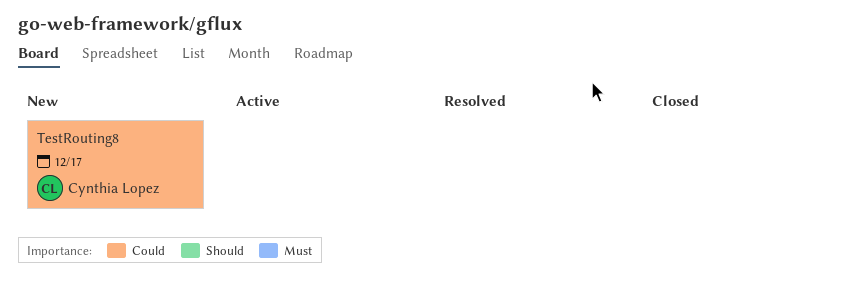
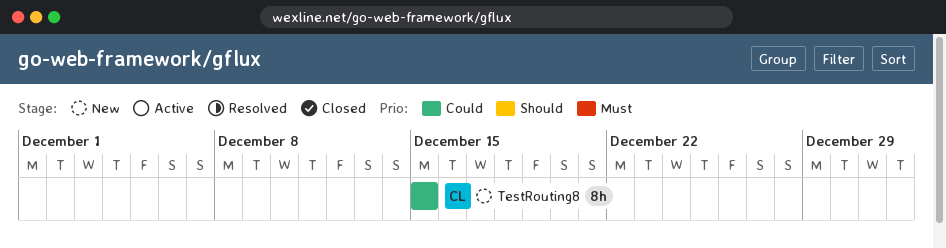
TestRouting8, due: Dec 17 -> Dec 15

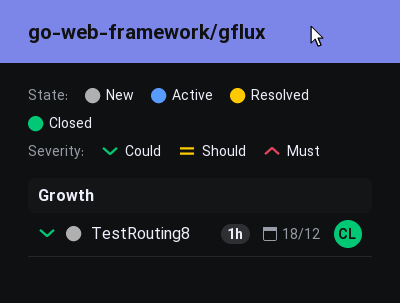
TestRouting8, estimate: 8h -> 1h
TestRouting8, due: Dec 15 -> Dec 18

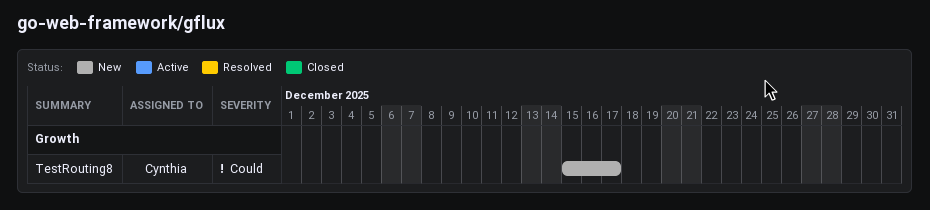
TestRouting8, due: Dec 18 -> Dec 17

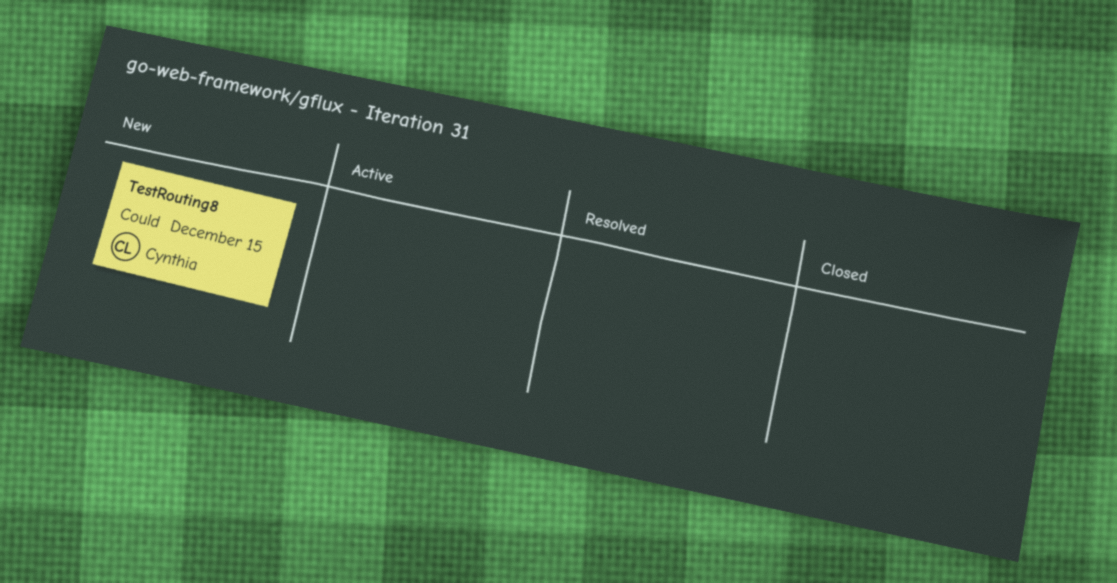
TestRouting8, due: Dec 17 -> Dec 15

